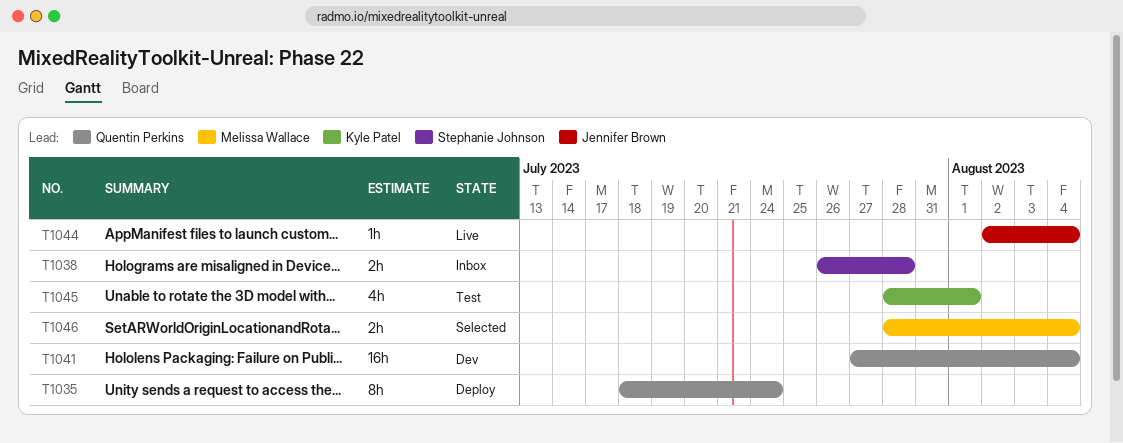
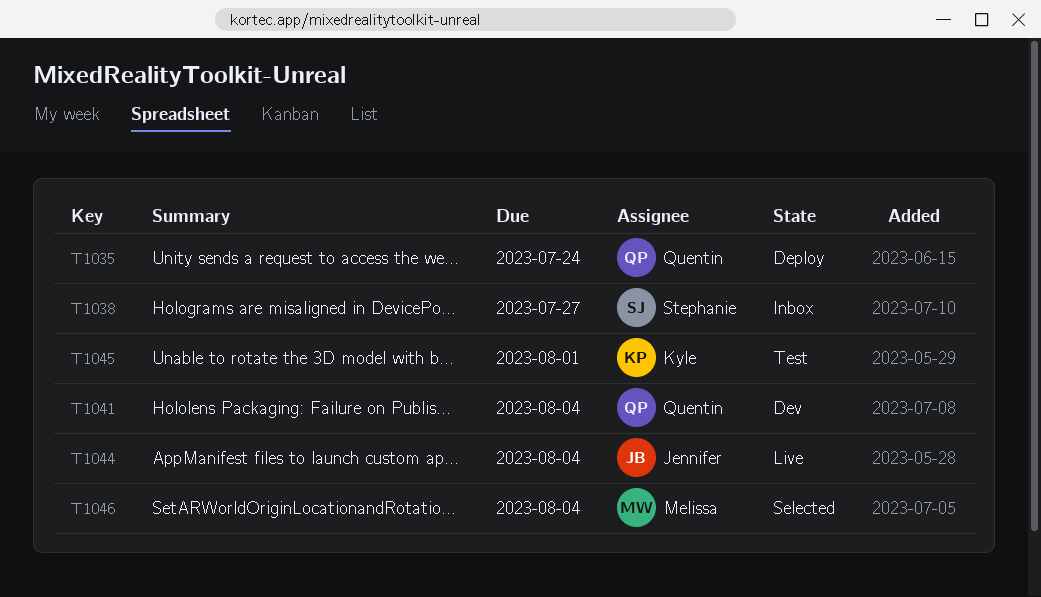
T1038, due: Jul 28 -> Jul 27

